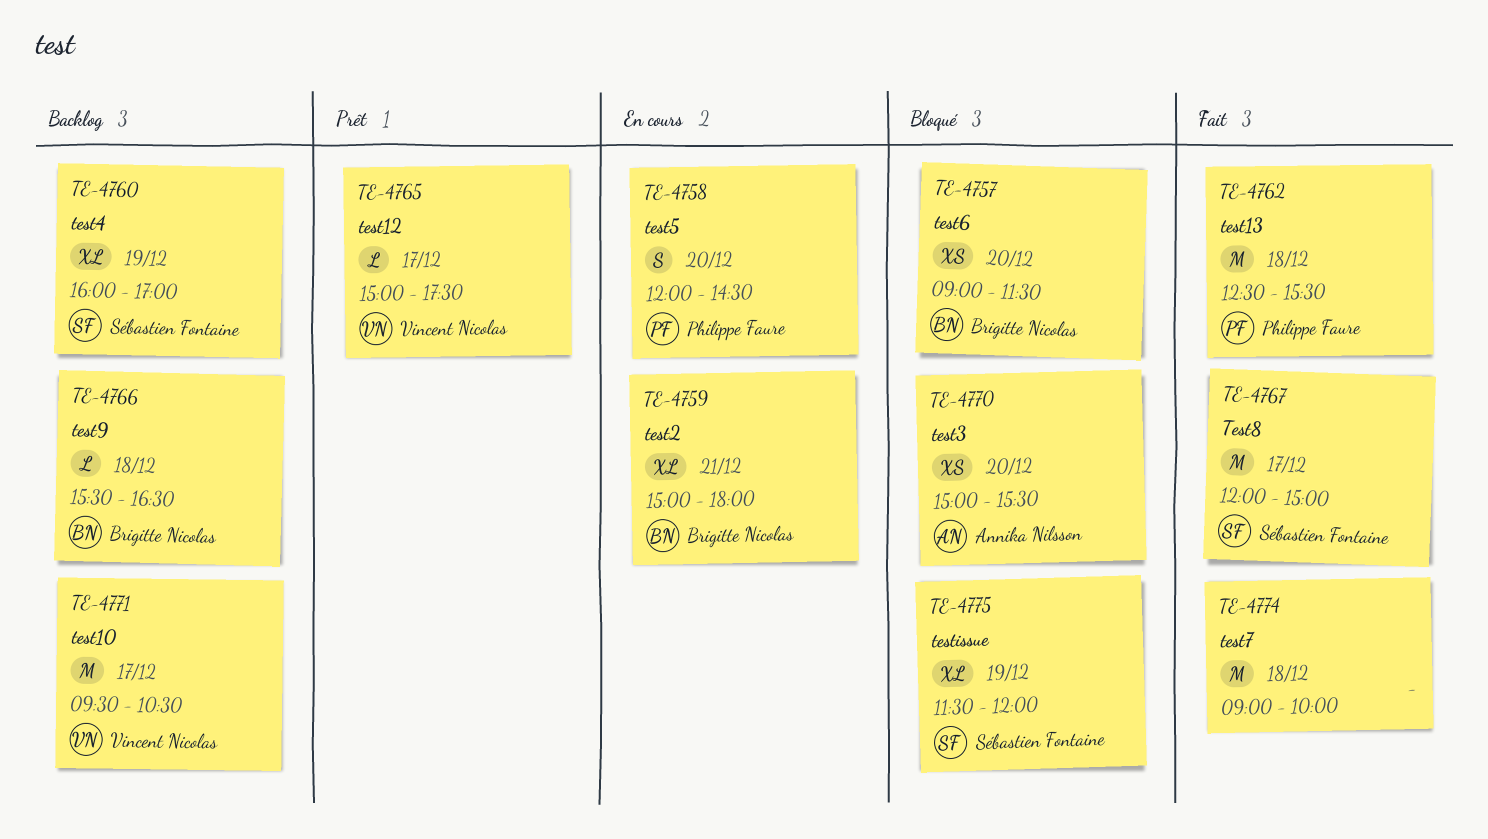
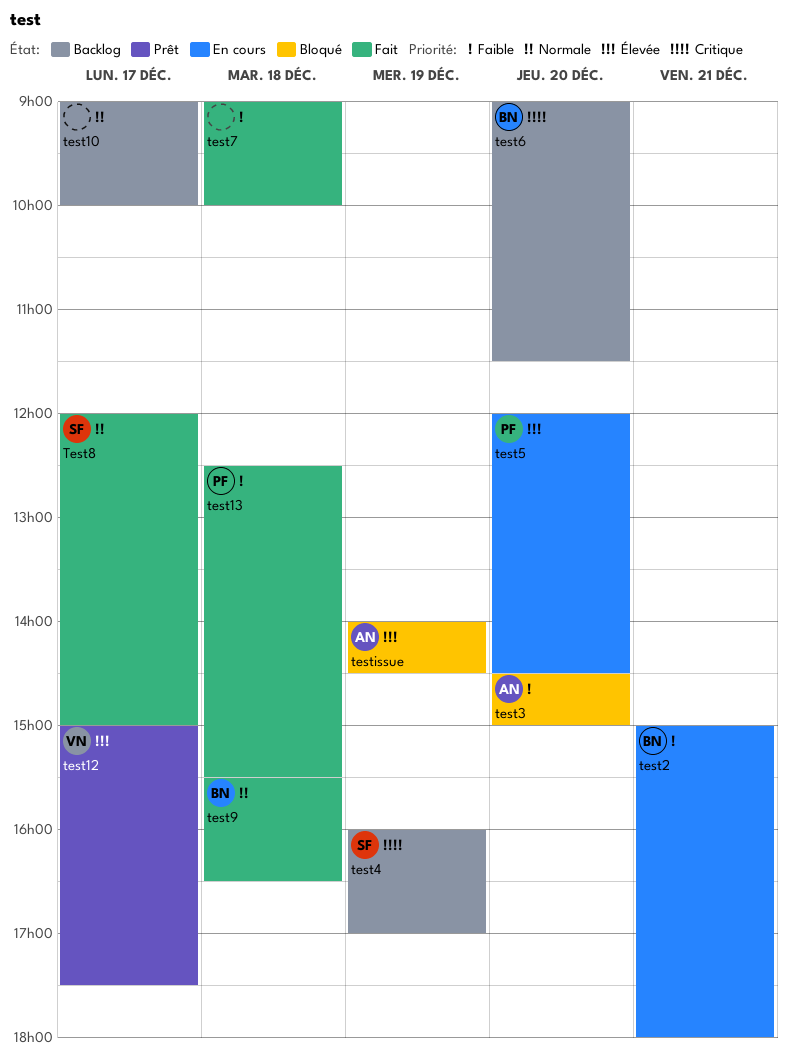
test10, owner: Vincent Nicolas -> none
test10, begins: 09:30 -> 09:00
test10, ends: 10:30 -> 10:00
test3, begins: 15:00 -> 14:30
test3, ends: 15:30 -> 15:00
test6, status: Bloqué -> Backlog
test9, status: Backlog -> Fait
testissue, owner: Sébastien Fontaine -> Annika Nilsson
testissue, begins: 11:30 -> 14:00
testissue, ends: 12:00 -> 14:30

